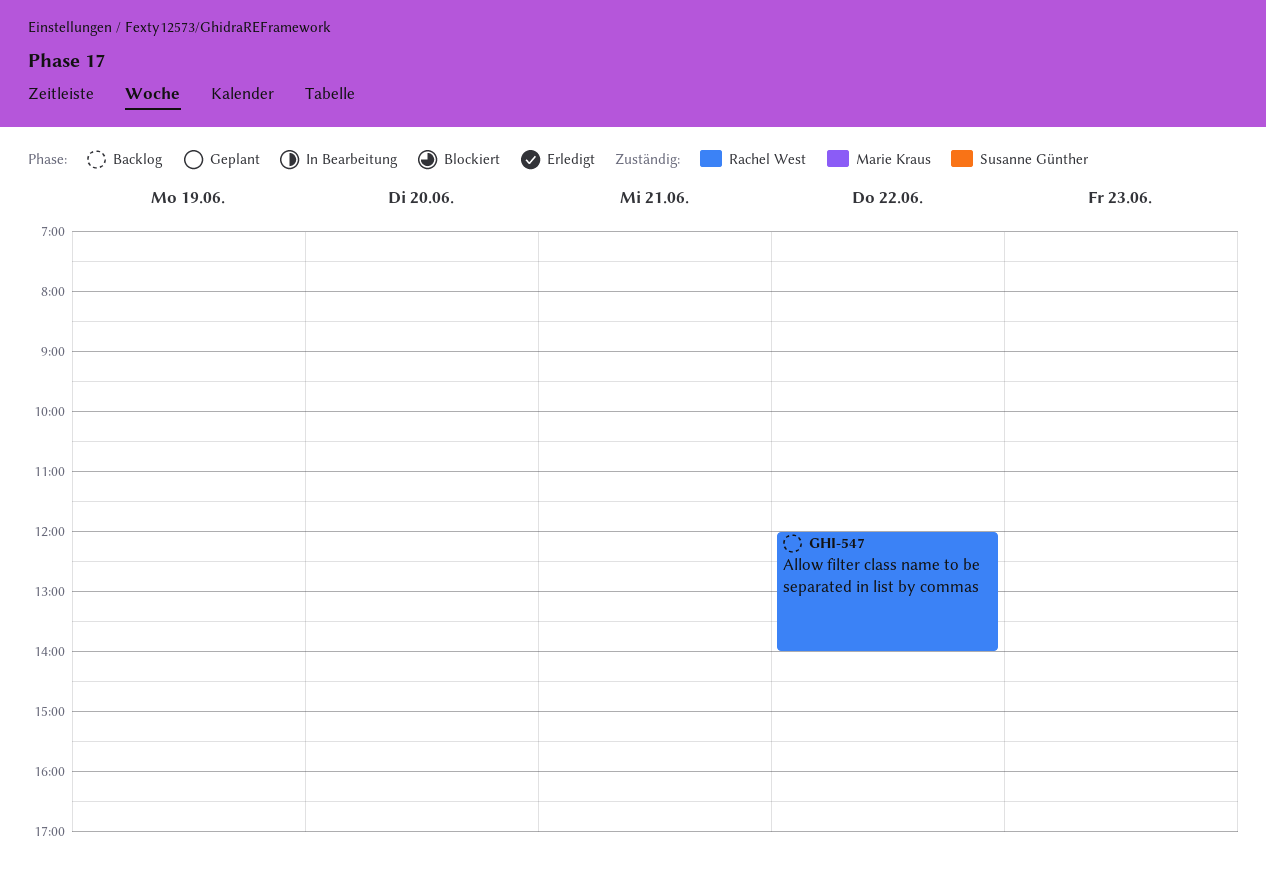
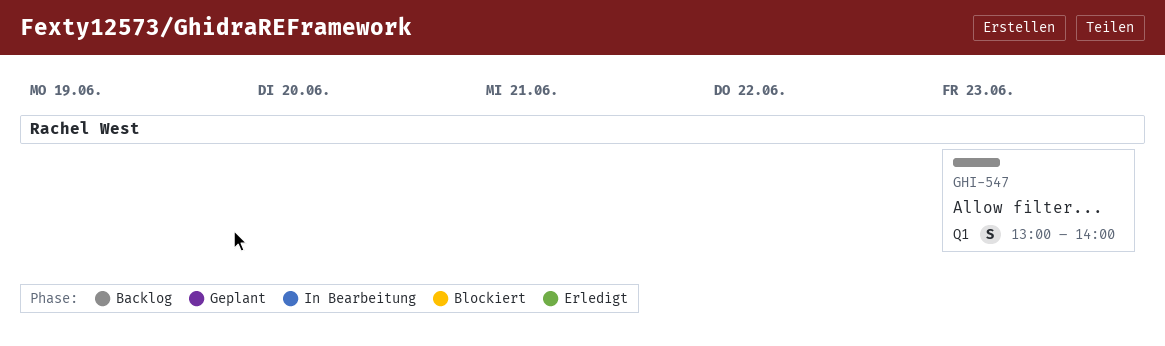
GHI-547, day: Jun 22 -> Jun 23
GHI-547, begins: 12:00 -> 13:00

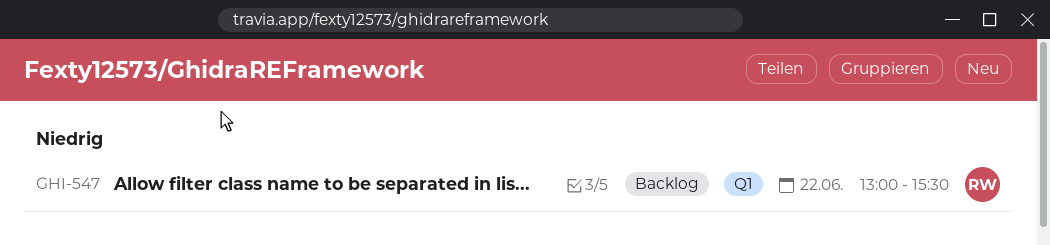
GHI-547, day: Jun 23 -> Jun 22
GHI-547, ends: 14:00 -> 15:30

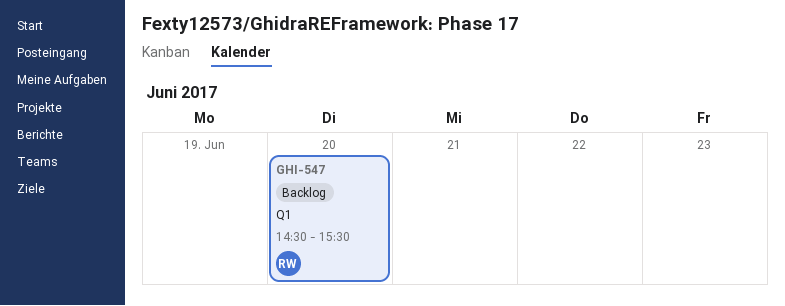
GHI-547, day: Jun 22 -> Jun 20
GHI-547, begins: 13:00 -> 14:30

